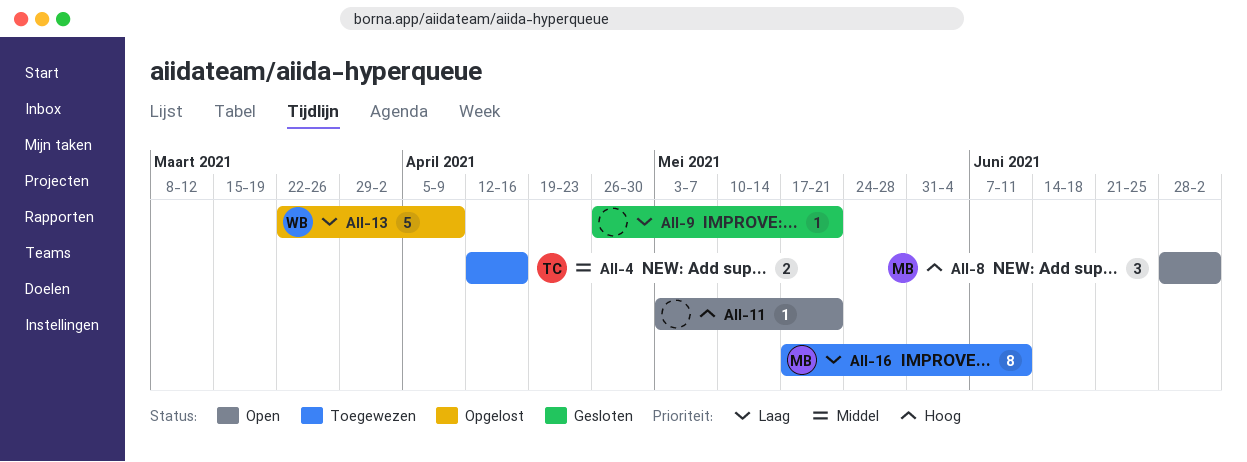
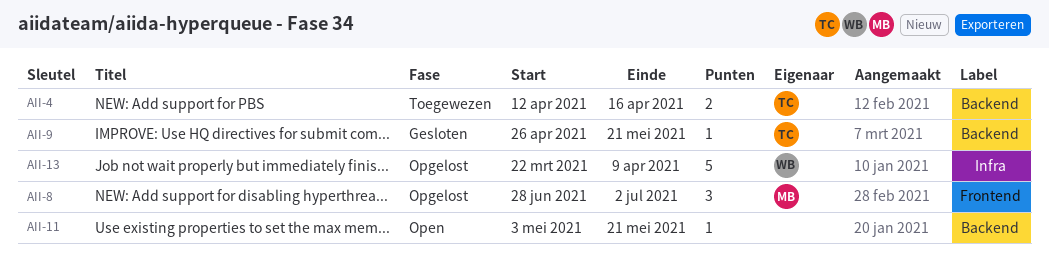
AII-8, status: Open -> Opgelost
AII-9, owner: none -> TC
AII-16: present -> none

